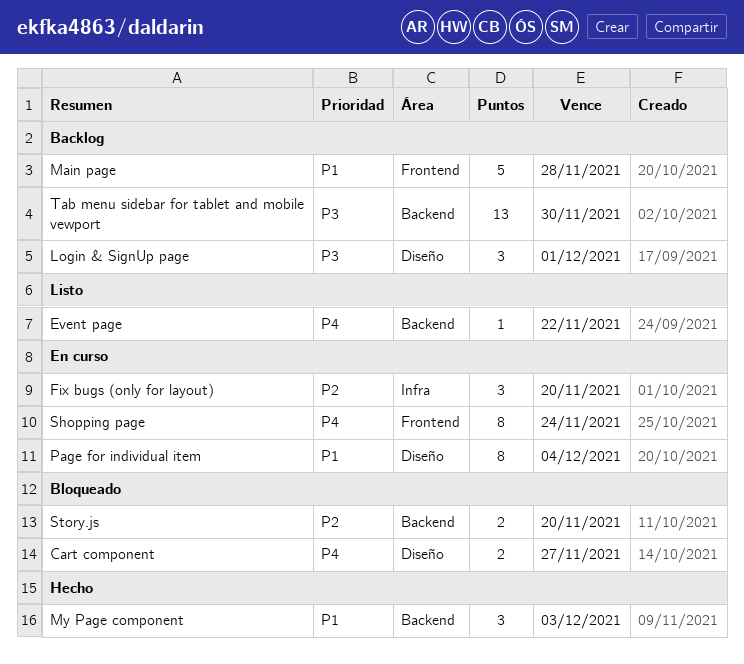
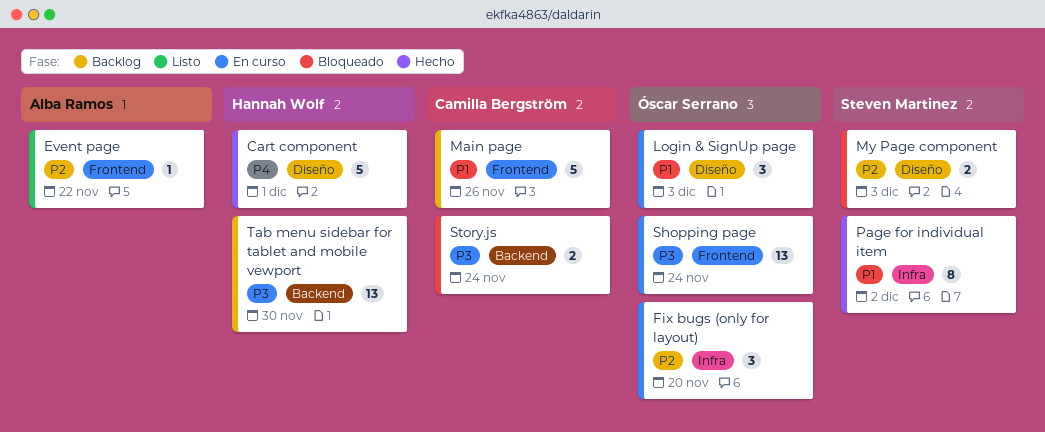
Cart component, status: Bloqueado -> Hecho
Cart component, estimate: 2 -> 5
Cart component, due: Nov 27 -> Dec 1
Event page, priority: P4 -> P2
Event page, label: Backend -> Frontend
Login & SignUp page, status: Backlog -> En curso
Login & SignUp page, priority: P3 -> P1
Login & SignUp page, due: Dec 1 -> Dec 3
Main page, due: Nov 28 -> Nov 26
My Page component, status: Hecho -> Bloqueado
My Page component, priority: P1 -> P2
My Page component, label: Backend -> Diseño
My Page component, estimate: 3 -> 2
Page for individual item, status: En curso -> Hecho
Page for individual item, label: Diseño -> Infra
Page for individual item, due: Dec 4 -> Dec 2
Shopping page, priority: P4 -> P3
Shopping page, estimate: 8 -> 13
Story.js, priority: P2 -> P3
Story.js, due: Nov 20 -> Nov 24

